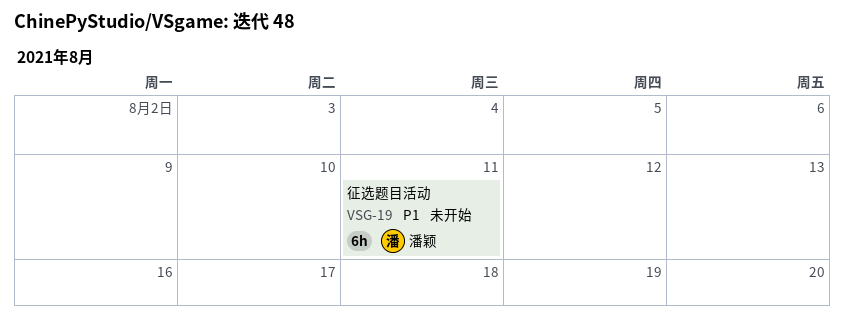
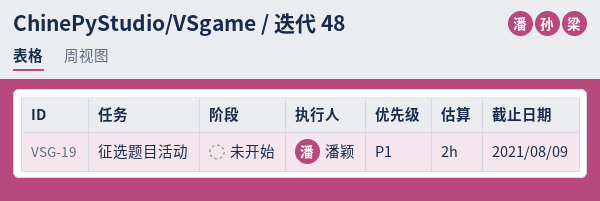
VSG-19, estimate: 6h -> 2h
VSG-19, due: Aug 11 -> Aug 9

